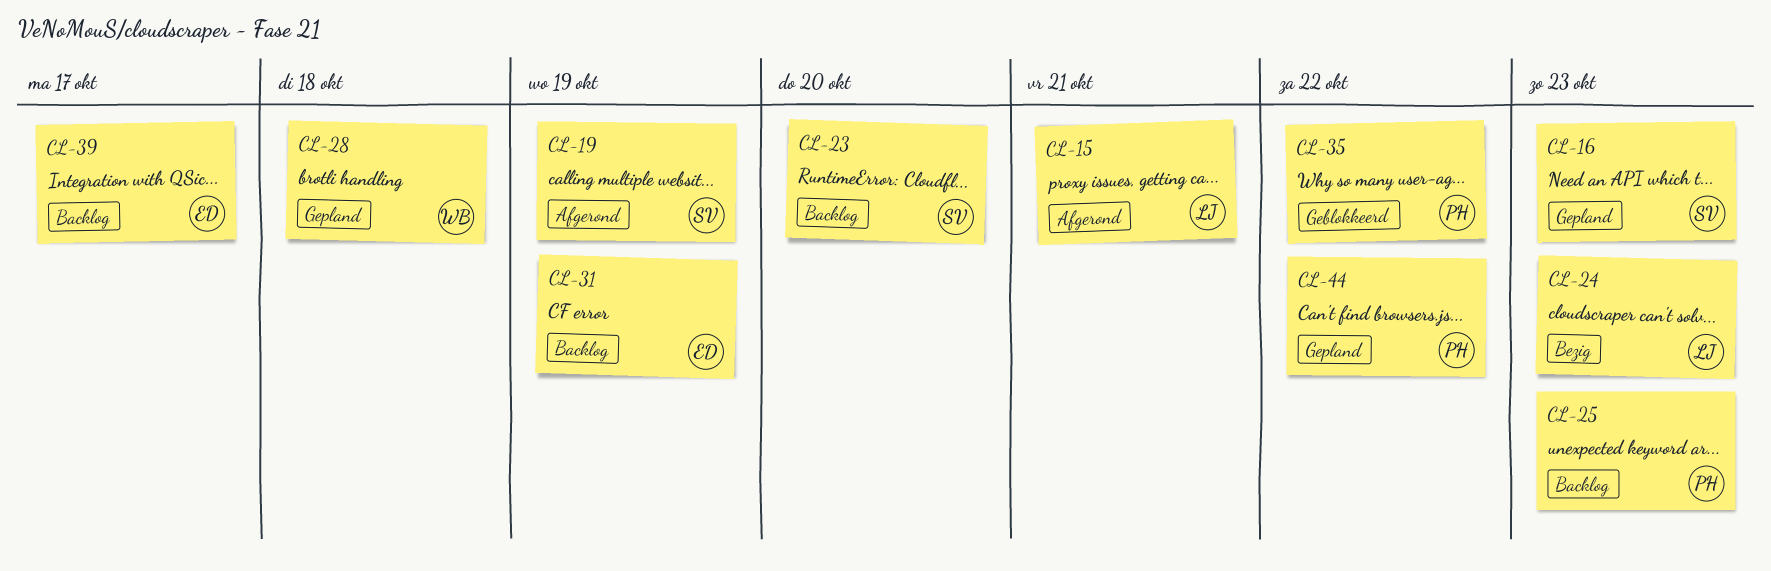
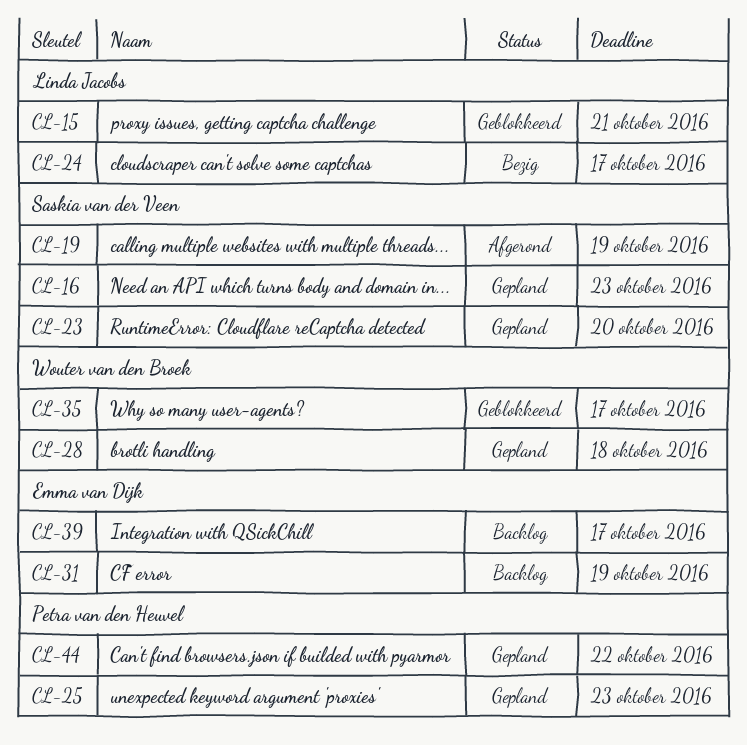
CL-15, status: Afgerond -> Geblokkeerd
CL-23, status: Backlog -> Gepland
CL-24, due: Oct 23 -> Oct 17
CL-25, status: Backlog -> Gepland
CL-35, owner: Petra van den Heuvel -> Wouter van den Broek
CL-35, due: Oct 22 -> Oct 17

